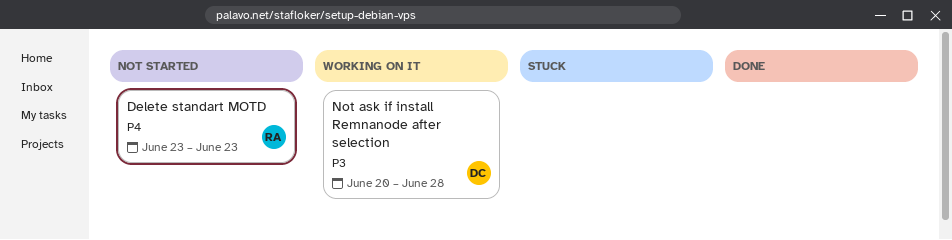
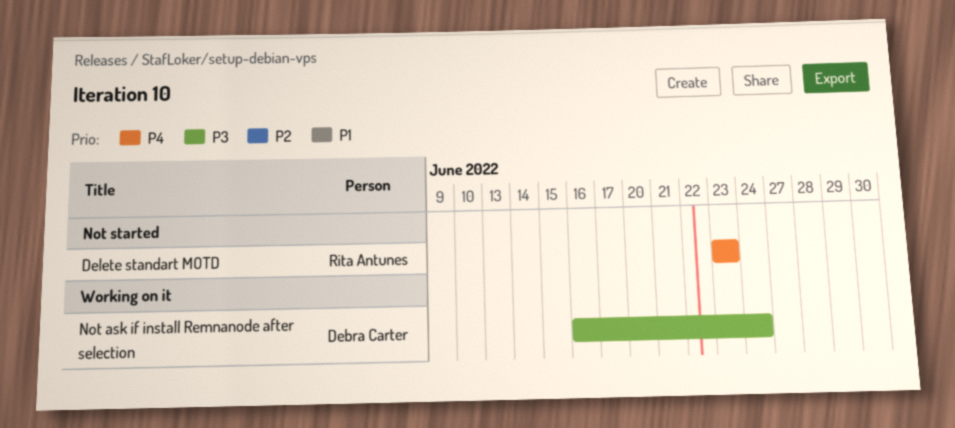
Not ask if install Remnanode after selection, start: Jun 20 -> Jun 16
Not ask if install Remnanode after selection, due: Jun 28 -> Jun 24

